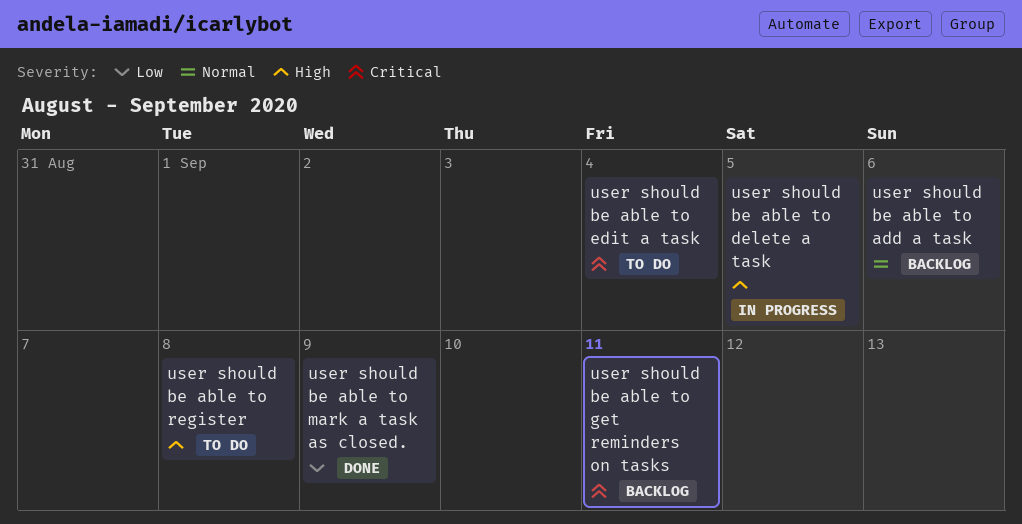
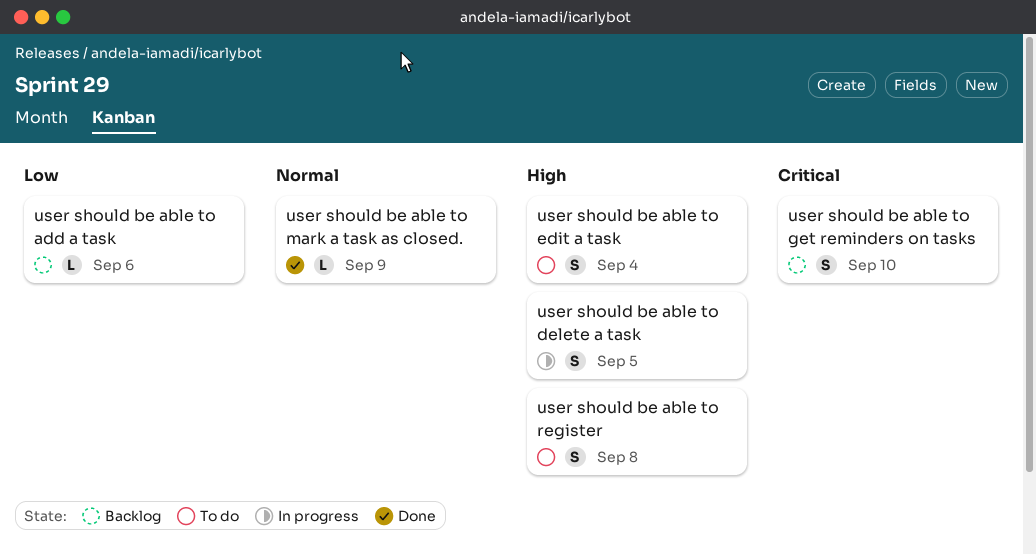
user should be able to add a task, priority: Normal -> Low
user should be able to edit a task, priority: Critical -> High
user should be able to get reminders on tasks, due: Sep 11 -> Sep 10
user should be able to mark a task as closed., priority: Low -> Normal

